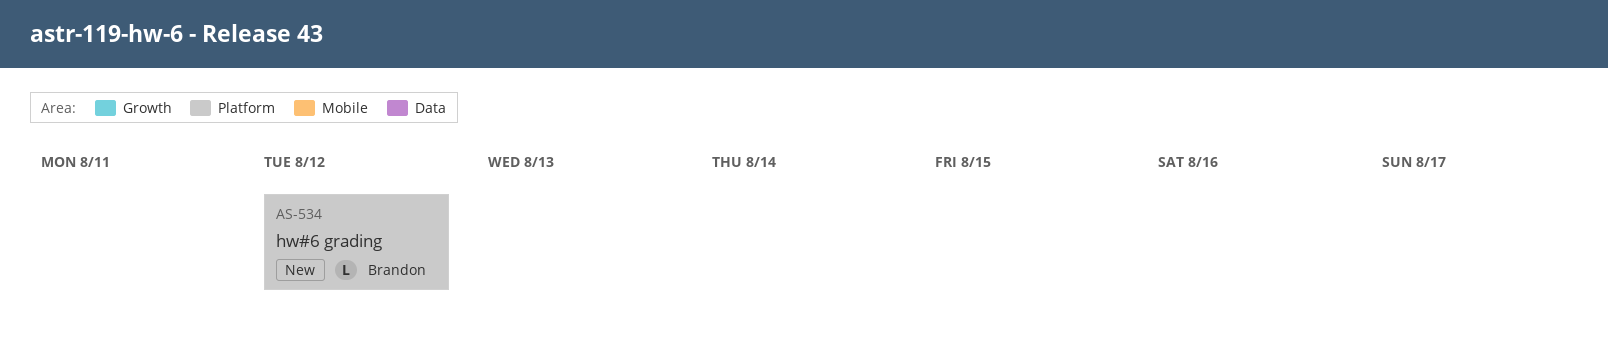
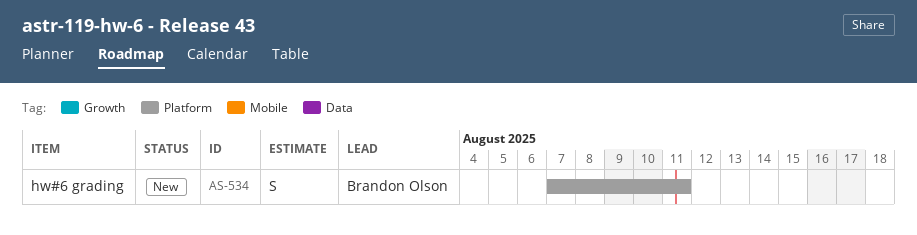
AS-534, estimate: L -> S
AS-534, due: Aug 12 -> Aug 11

